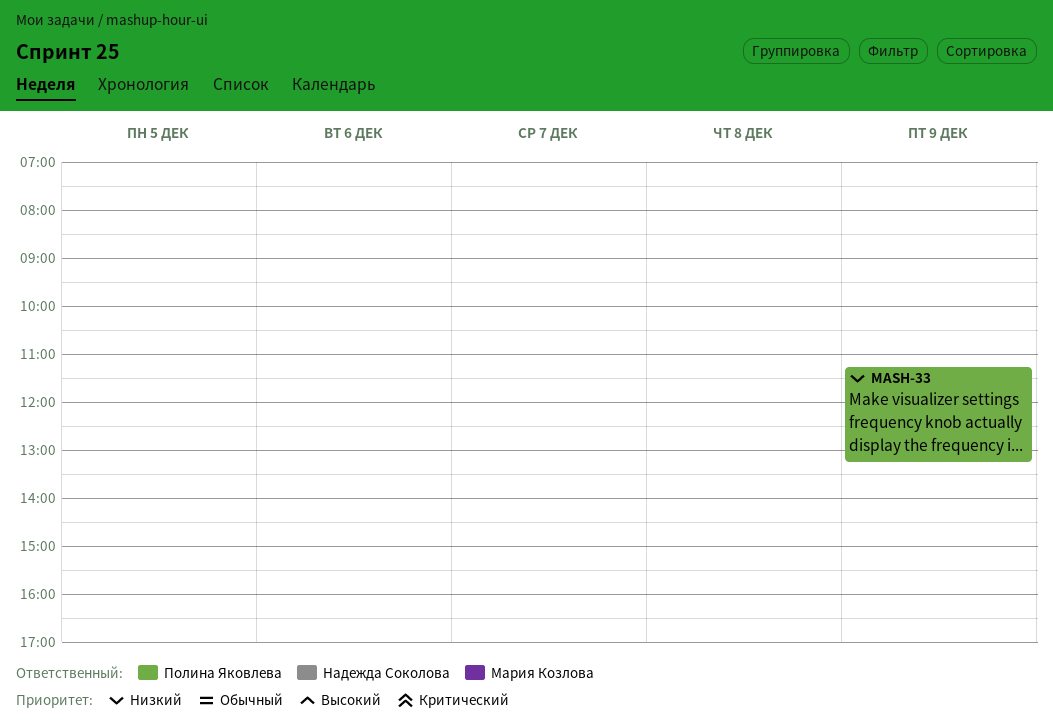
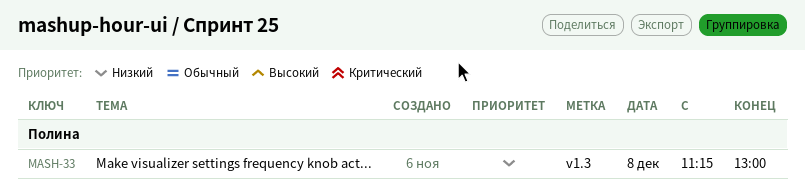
MASH-33, day: Dec 9 -> Dec 8
MASH-33, ends: 13:15 -> 13:00

